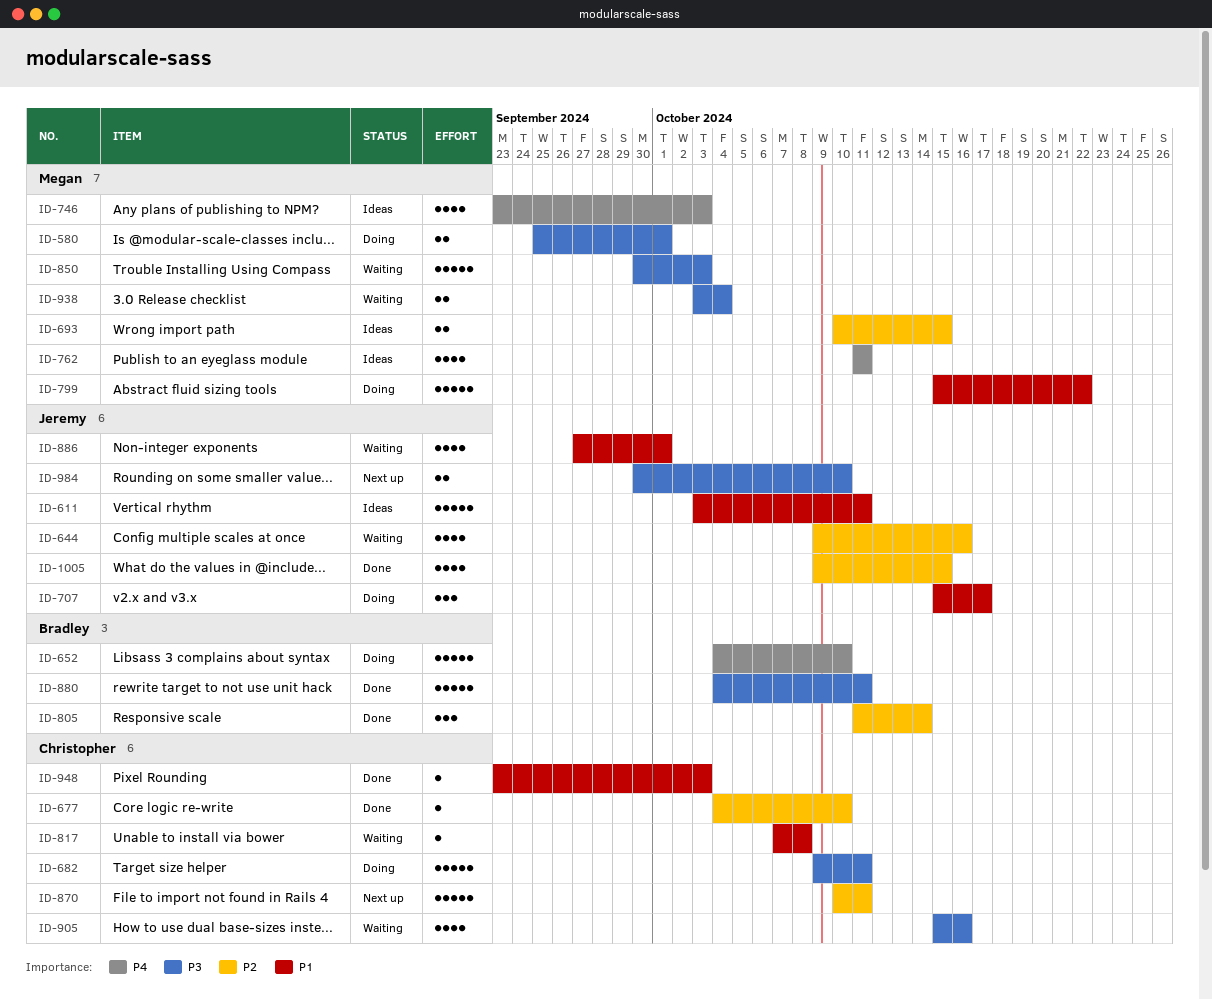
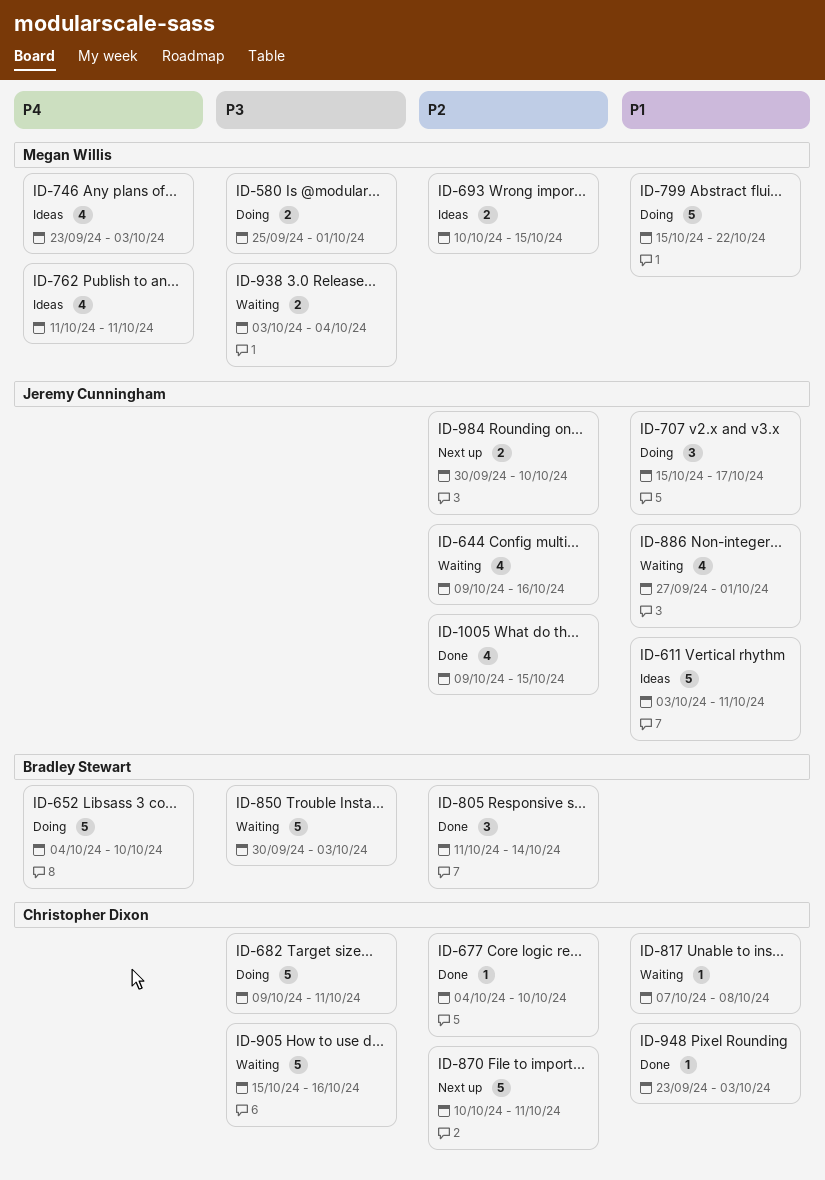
ID-850, owner: Megan Willis -> Bradley Stewart
ID-880: present -> none
ID-905, estimate: 4 -> 5
ID-984, priority: P3 -> P2

